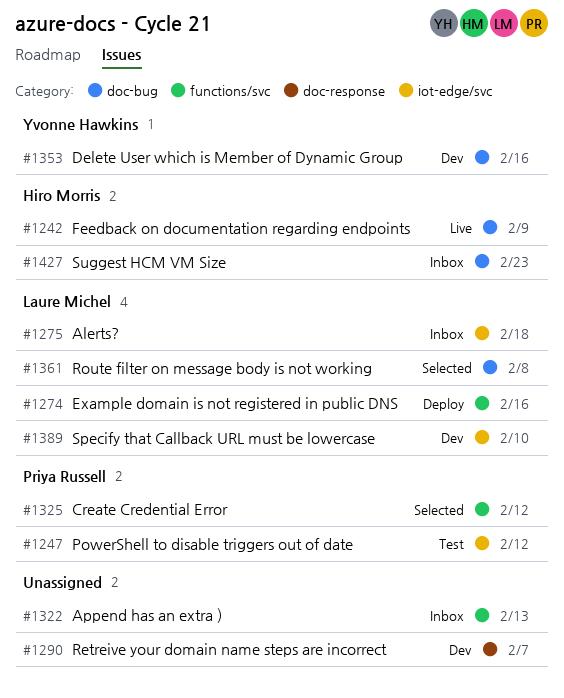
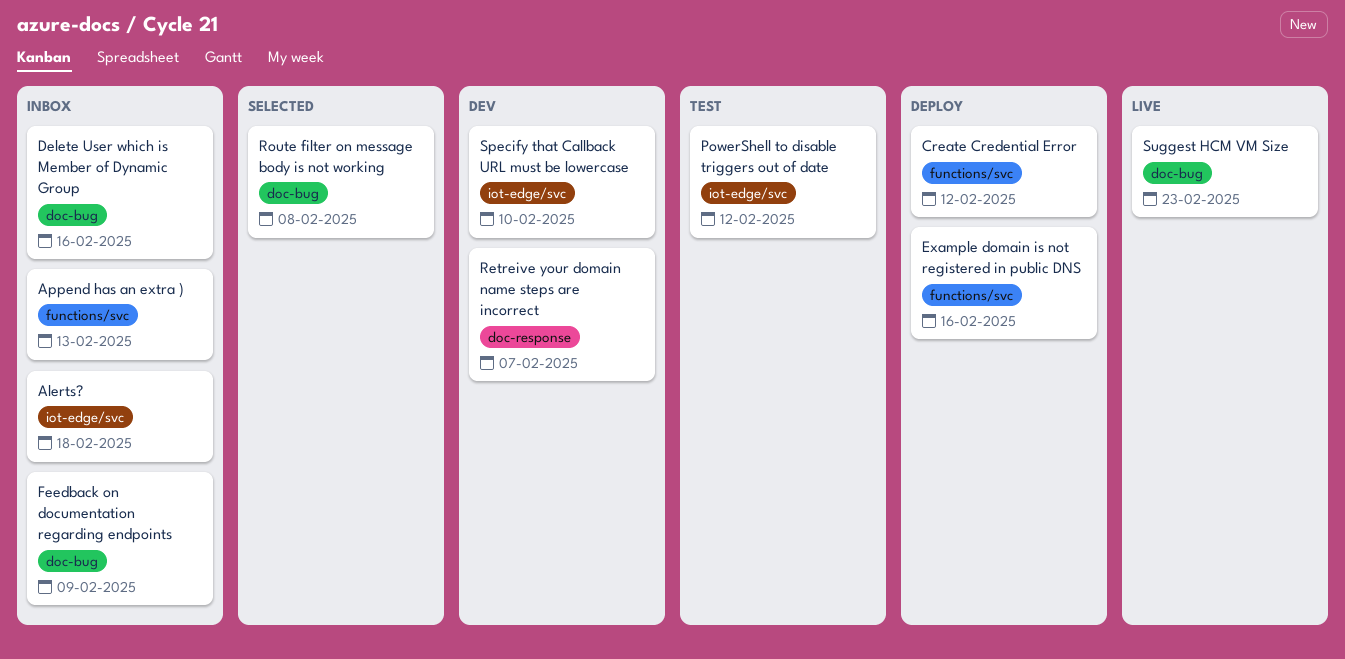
Create Credential Error, status: Selected -> Deploy
Delete User which is Member of Dynamic Group, status: Dev -> Inbox
Feedback on documentation regarding endpoints, status: Live -> Inbox
Suggest HCM VM Size, status: Inbox -> Live

